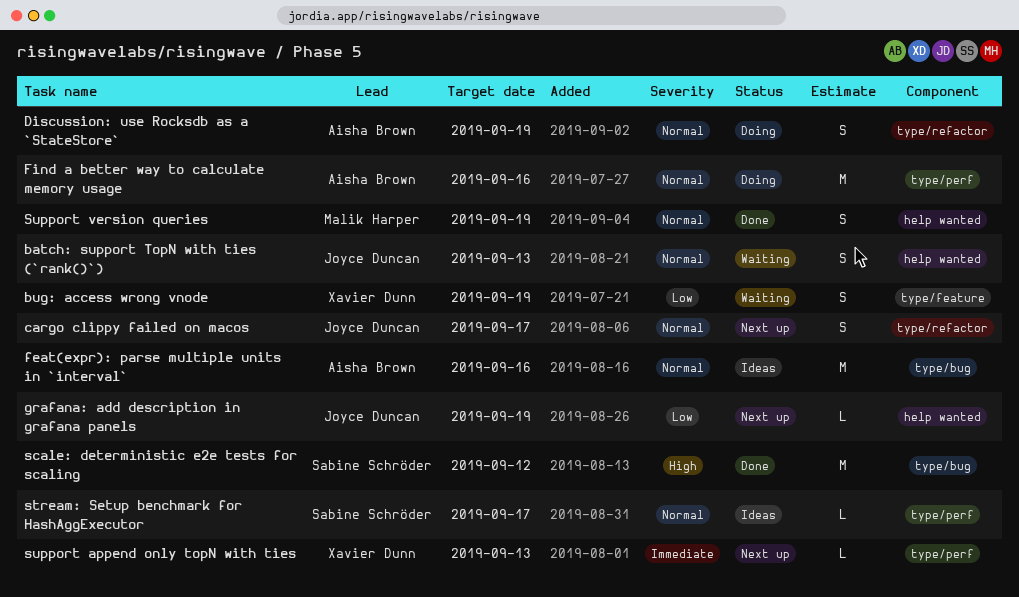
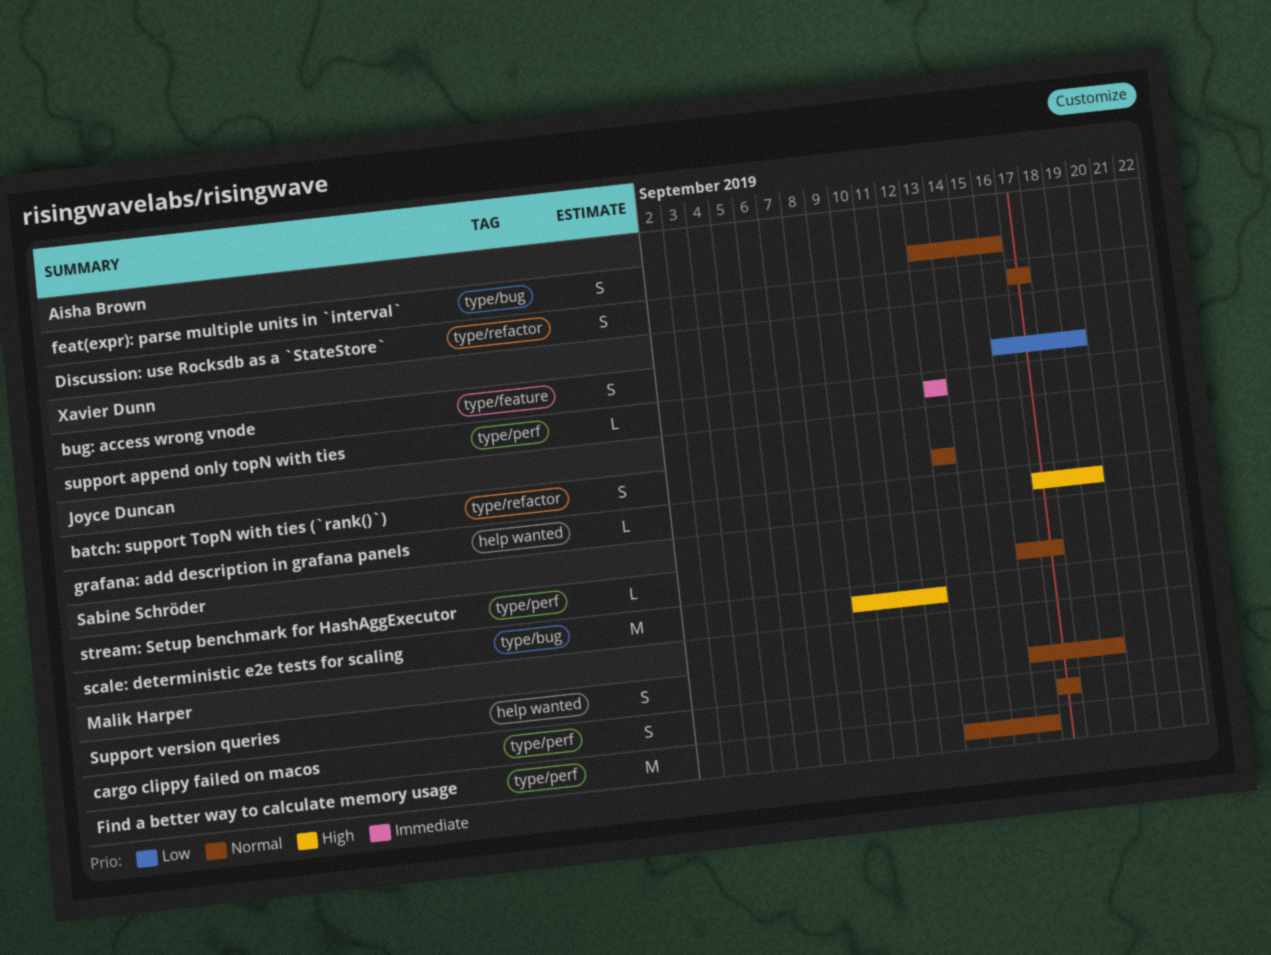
batch: support TopN with ties (`rank()`), label: help wanted -> type/refactor
cargo clippy failed on macos, owner: Joyce Duncan -> Malik Harper
cargo clippy failed on macos, label: type/refactor -> type/perf
Discussion: use Rocksdb as a `StateStore`, due: Sep 19 -> Sep 17
feat(expr): parse multiple units in `interval`, estimate: M -> S
Find a better way to calculate memory usage, owner: Aisha Brown -> Malik Harper
grafana: add description in grafana panels, priority: Low -> High

